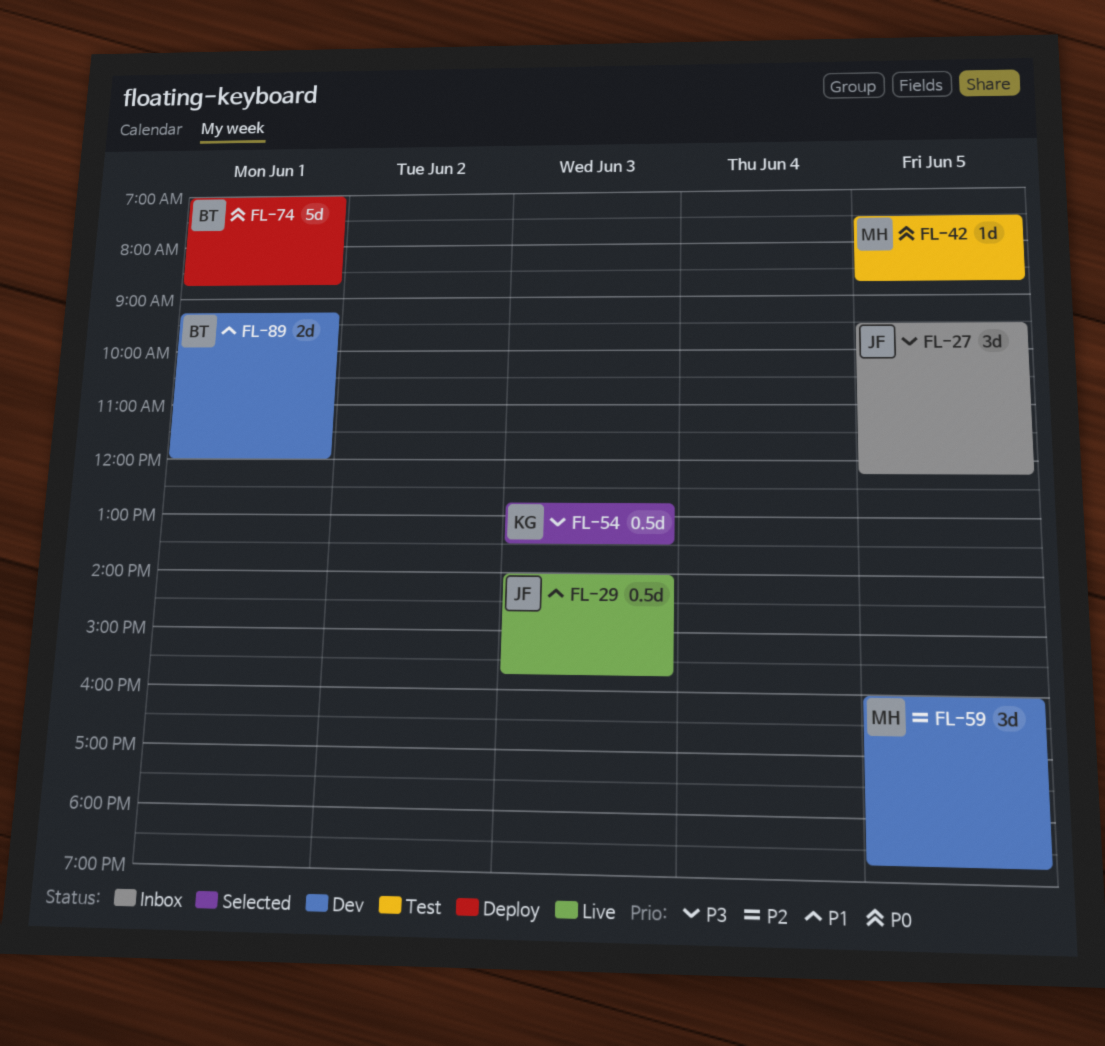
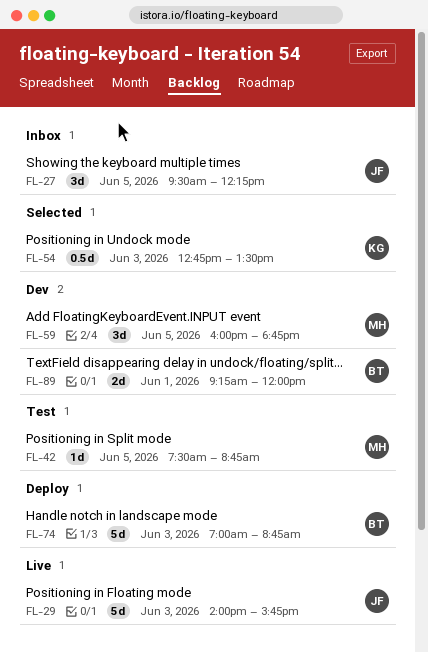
FL-29, estimate: 0.5d -> 5d
FL-74, day: Jun 1 -> Jun 3

